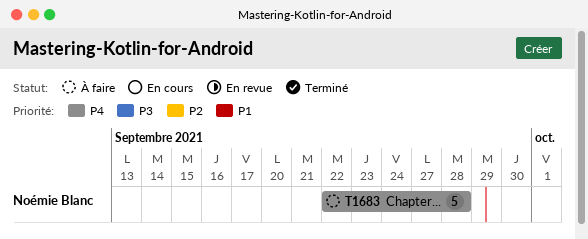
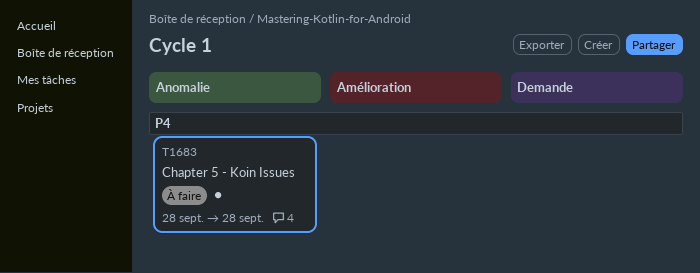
T1683, estimate: 5 -> 1
T1683, start: Sep 22 -> Sep 28

